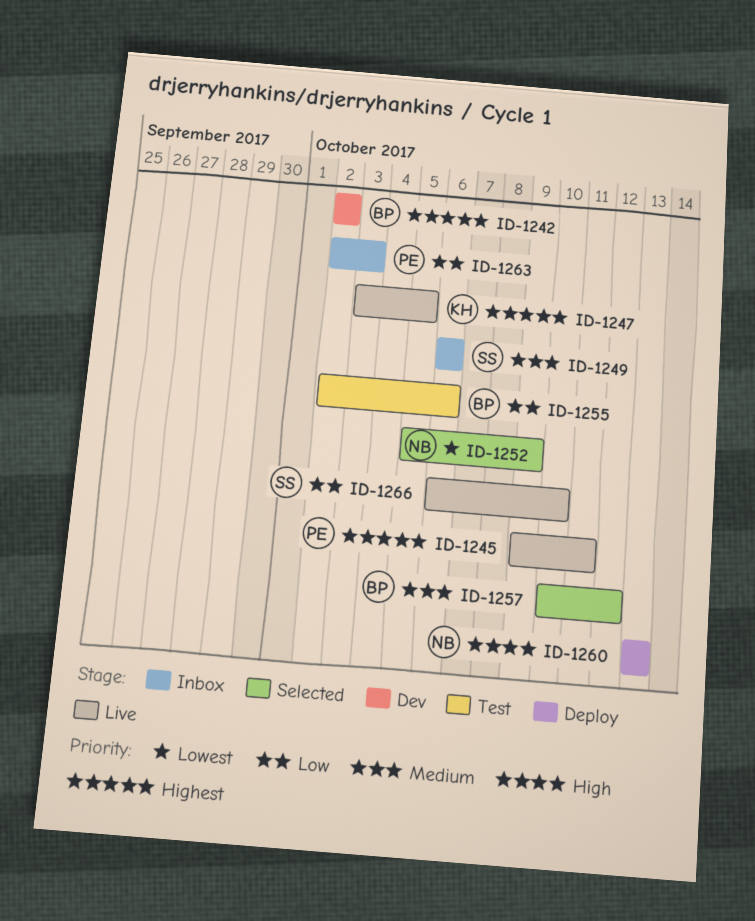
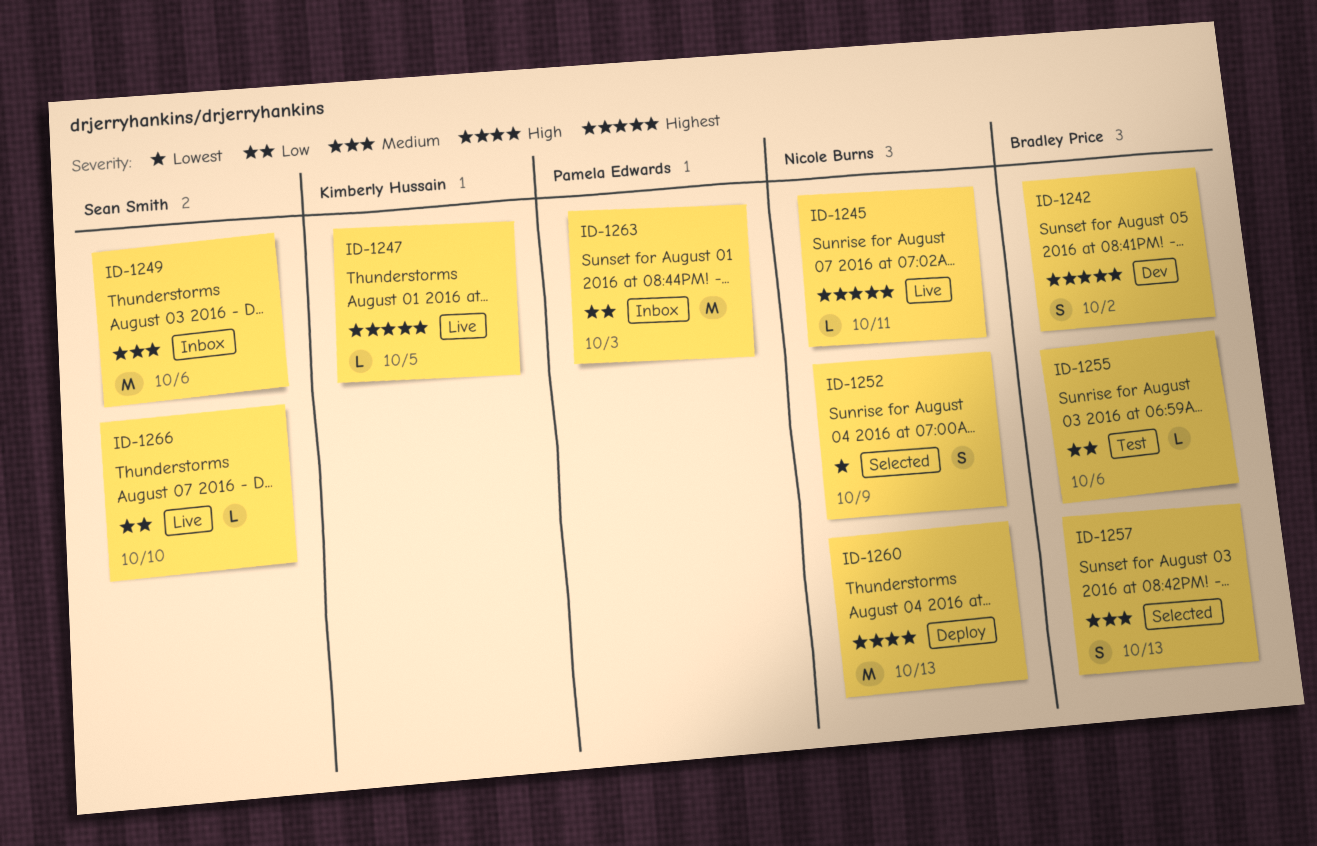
ID-1245, owner: Pamela Edwards -> Nicole Burns
ID-1257, due: Oct 12 -> Oct 13

